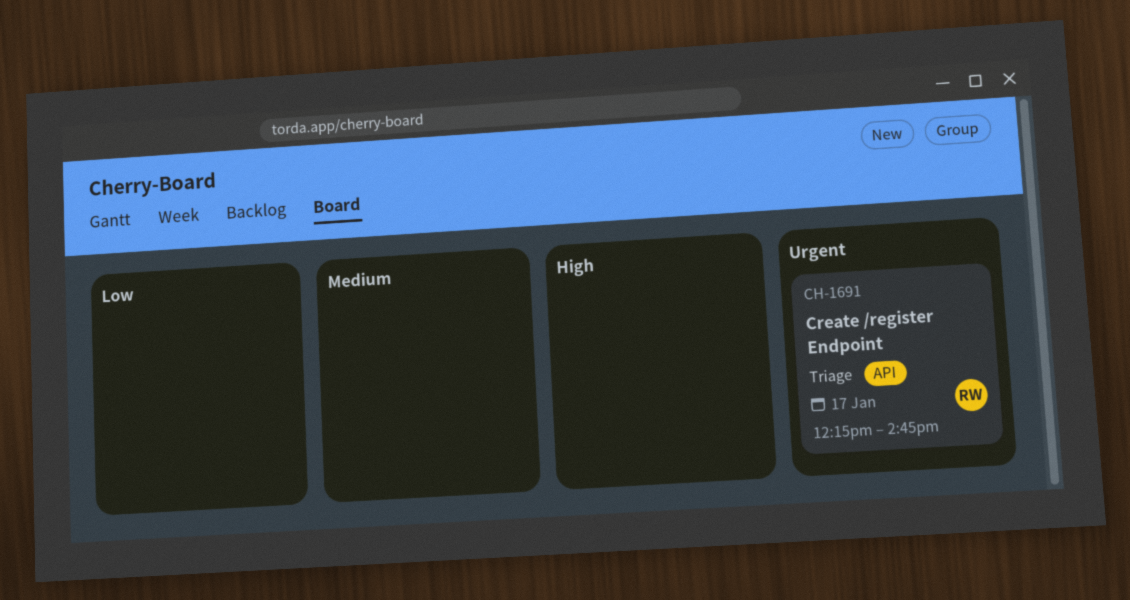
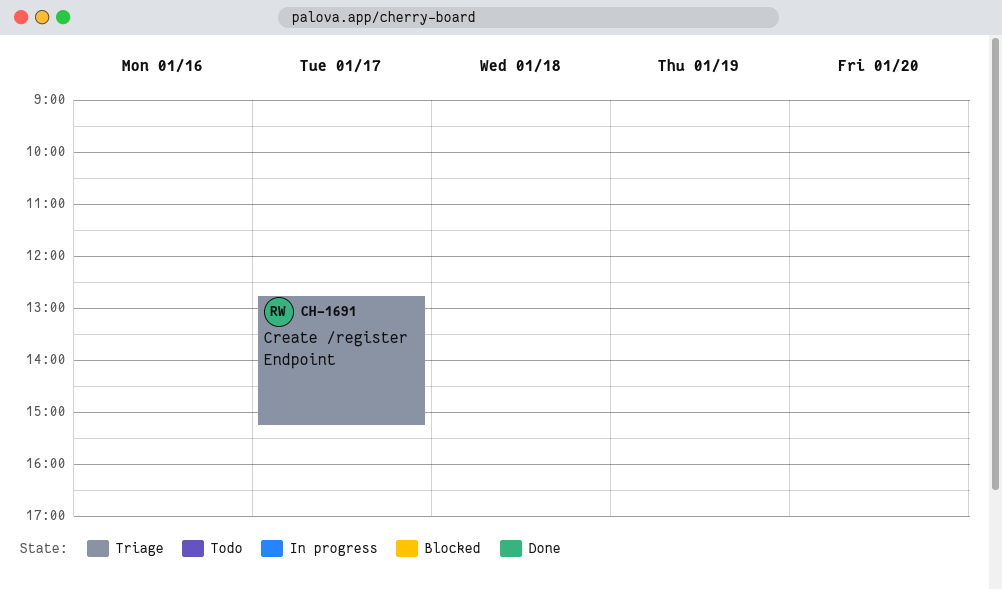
CH-1691, begins: 12:15 -> 12:45
CH-1691, ends: 14:45 -> 15:15

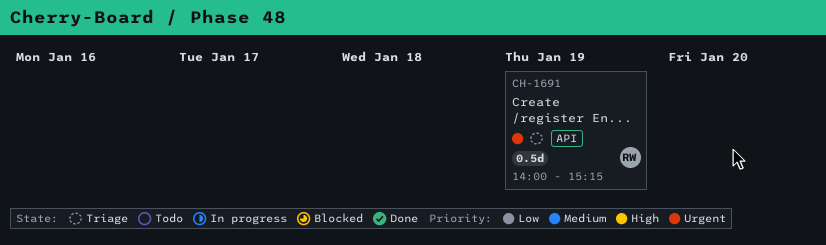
CH-1691, day: Jan 17 -> Jan 19
CH-1691, begins: 12:45 -> 14:00

